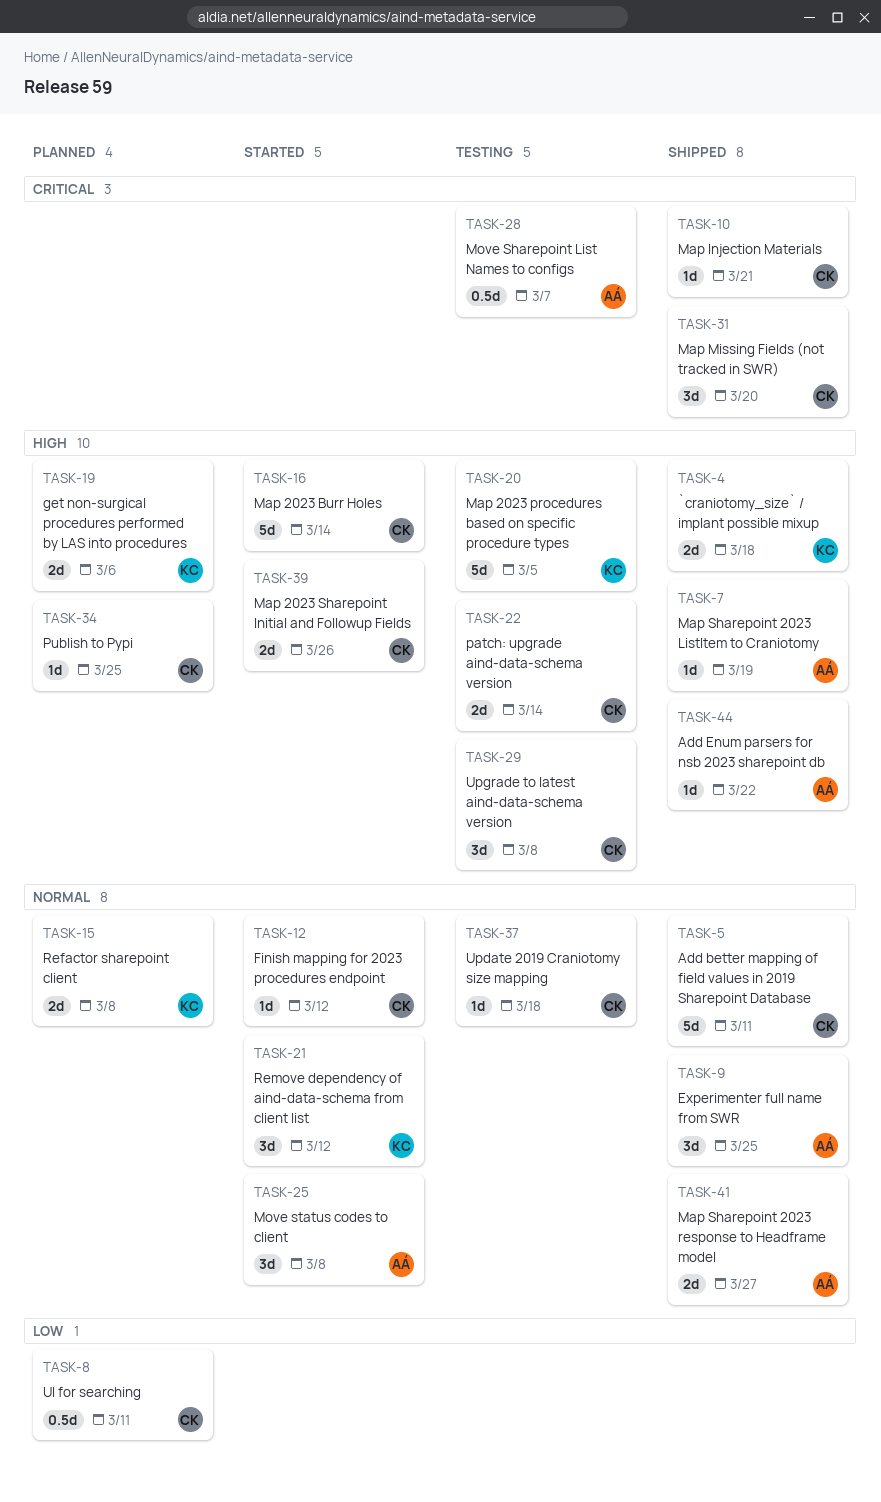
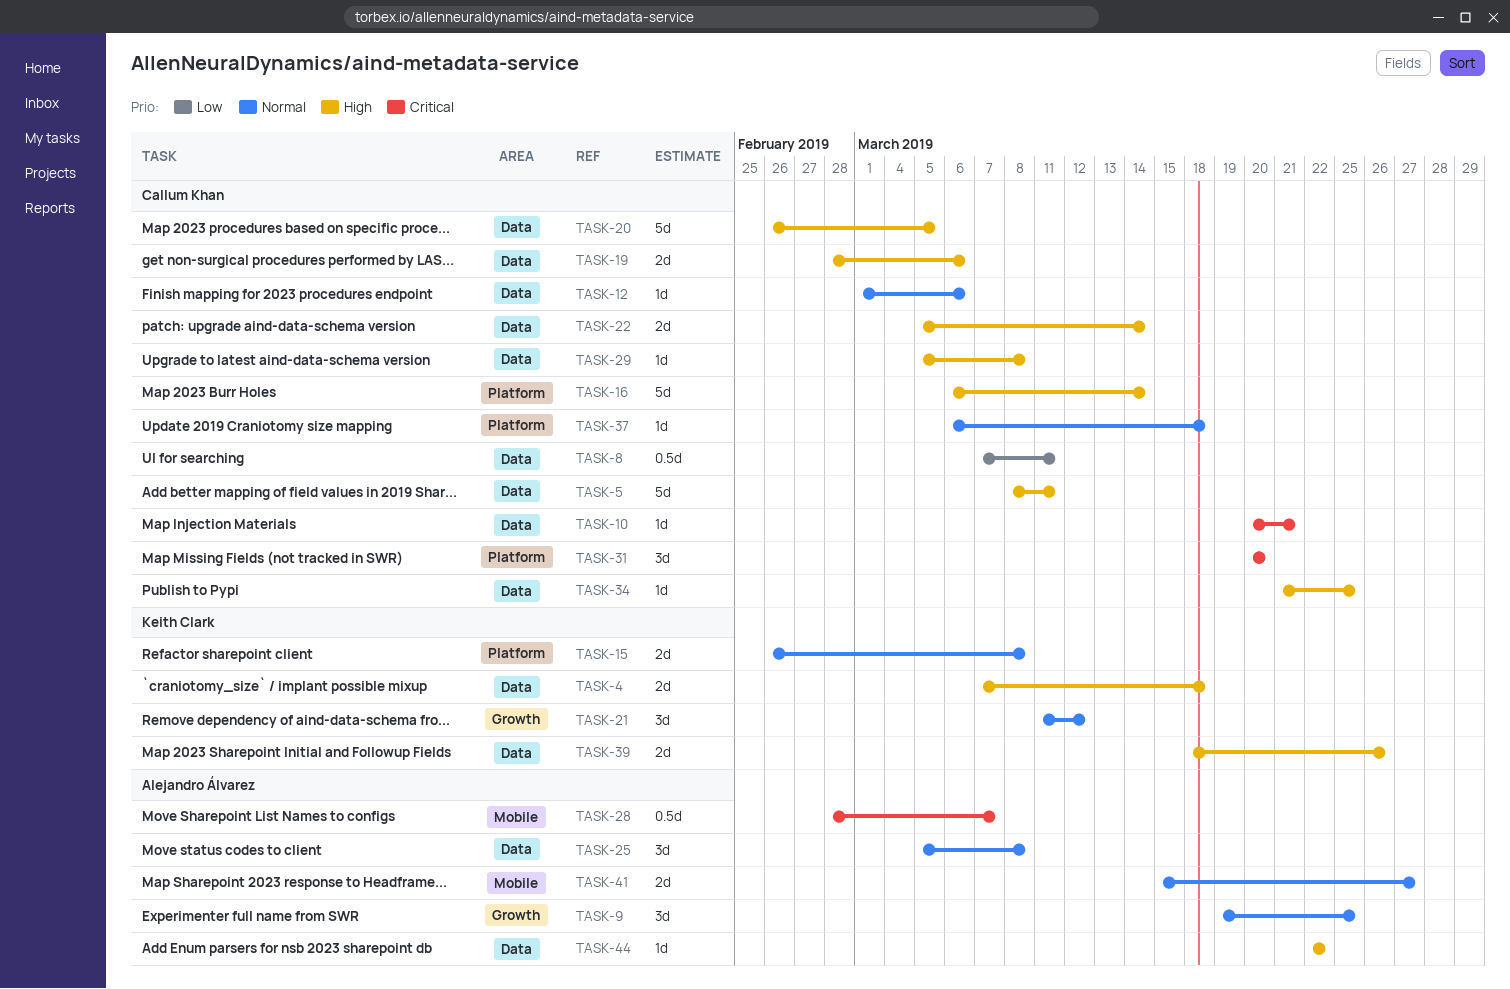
TASK-5, priority: Normal -> High
TASK-7: present -> none
TASK-12, due: Mar 12 -> Mar 6
TASK-19, owner: Keith Clark -> Callum Khan
TASK-20, owner: Keith Clark -> Callum Khan
TASK-29, estimate: 3d -> 1d
TASK-39, owner: Callum Khan -> Keith Clark

